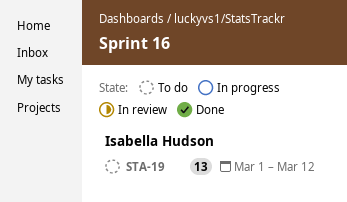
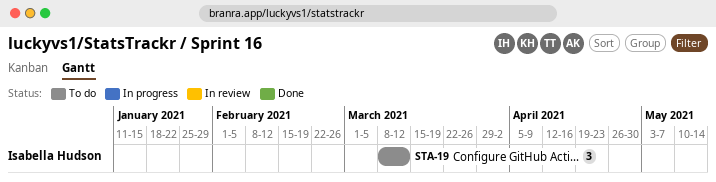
STA-19, estimate: 13 -> 3
STA-19, start: Mar 1 -> Mar 8

